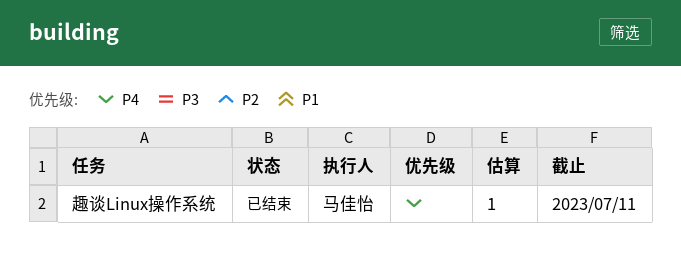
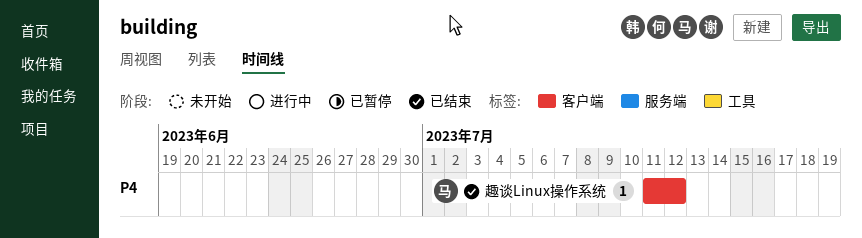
趣谈Linux操作系统, due: Jul 11 -> Jul 12

